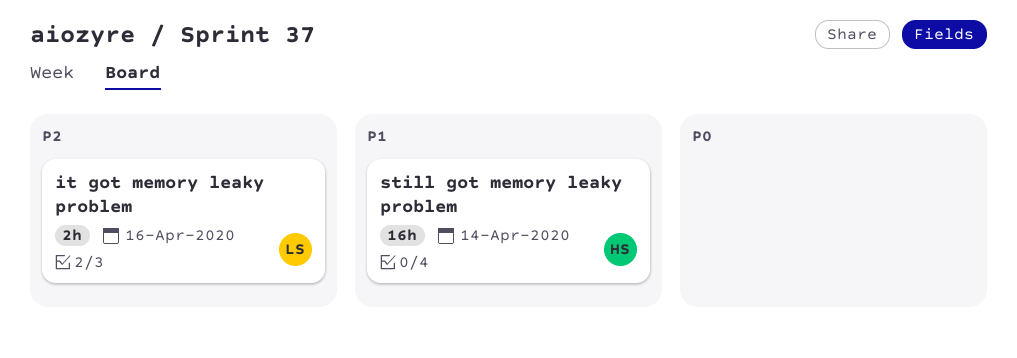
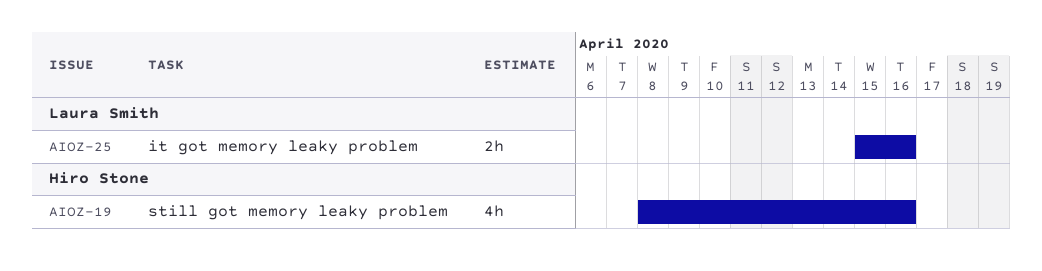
still got memory leaky problem, estimate: 16h -> 4h
still got memory leaky problem, due: Apr 14 -> Apr 16

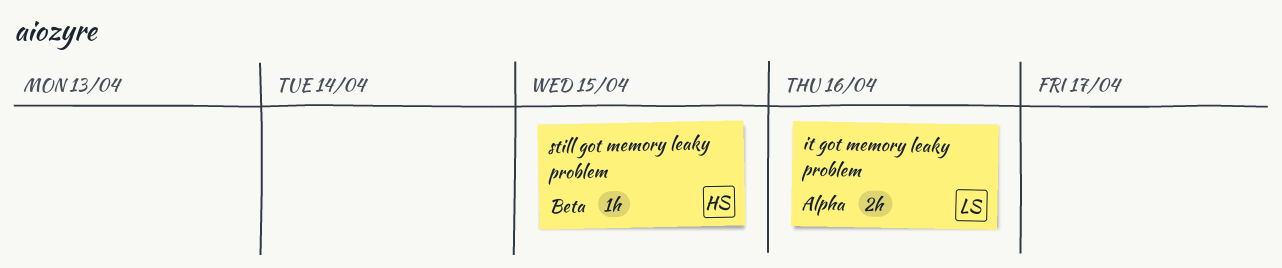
still got memory leaky problem, estimate: 4h -> 1h
still got memory leaky problem, due: Apr 16 -> Apr 15

